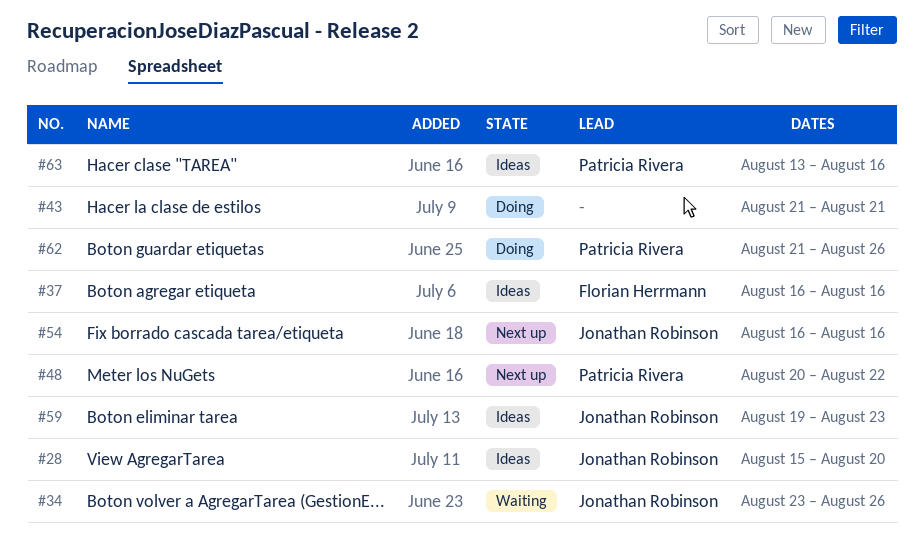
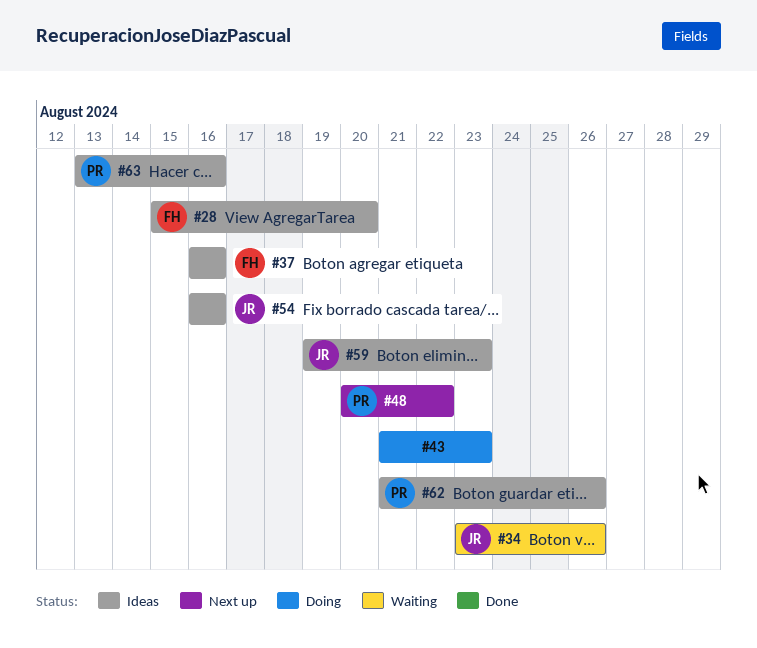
#28, owner: Jonathan Robinson -> Florian Herrmann
#43, due: Aug 21 -> Aug 23
#54, status: Next up -> Ideas
#62, status: Doing -> Ideas

